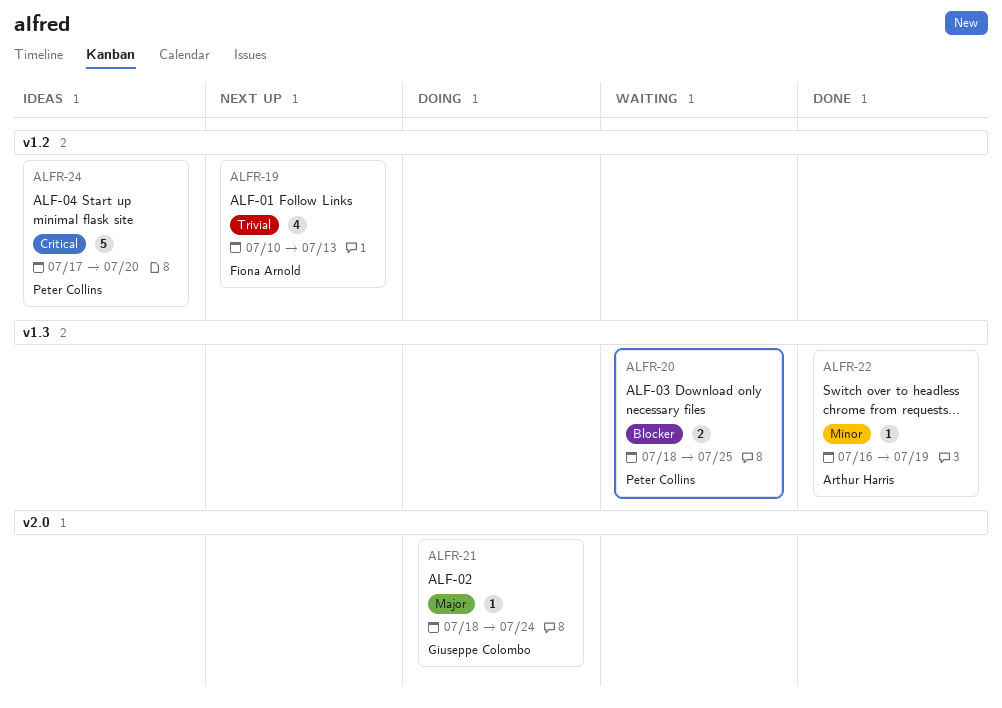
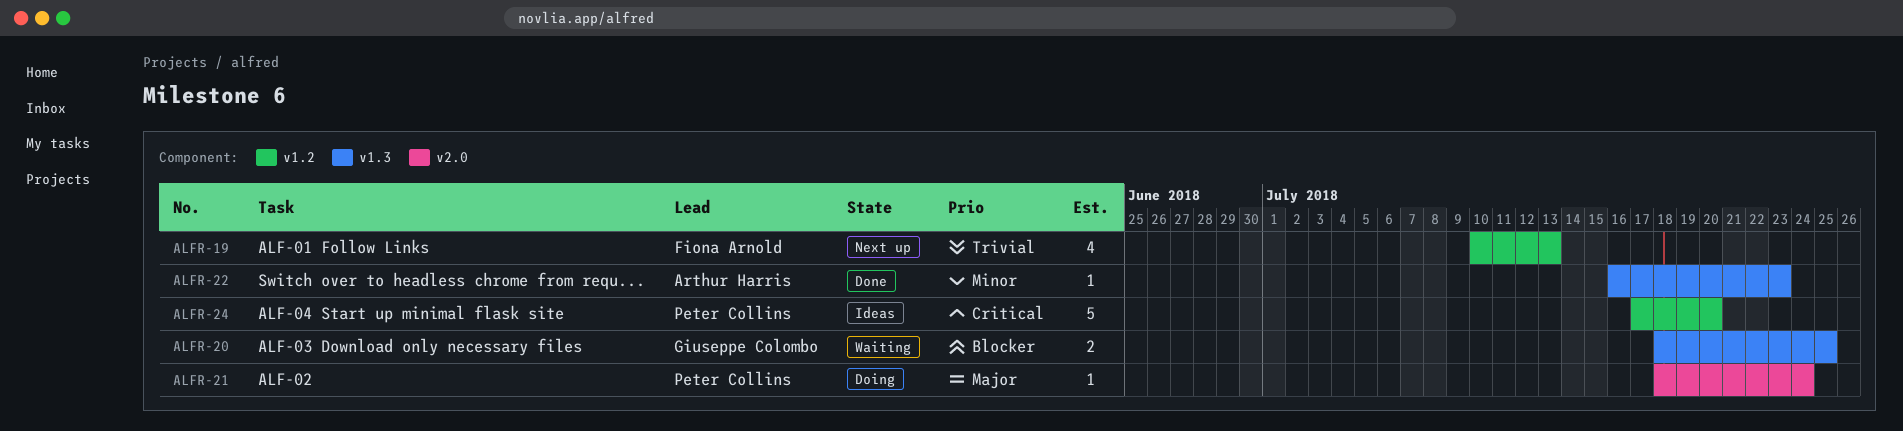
ALFR-20, owner: Peter Collins -> Giuseppe Colombo
ALFR-21, owner: Giuseppe Colombo -> Peter Collins
ALFR-22, due: Jul 19 -> Jul 23

